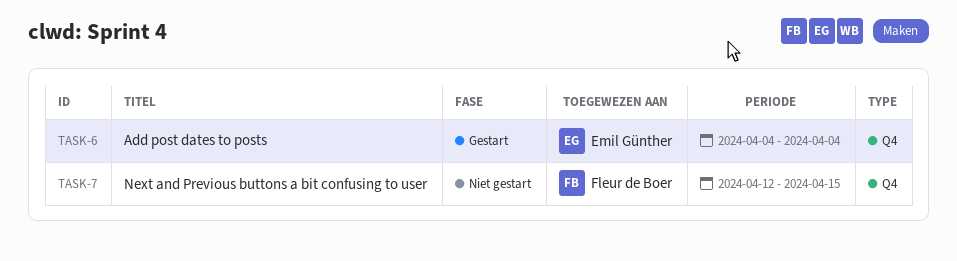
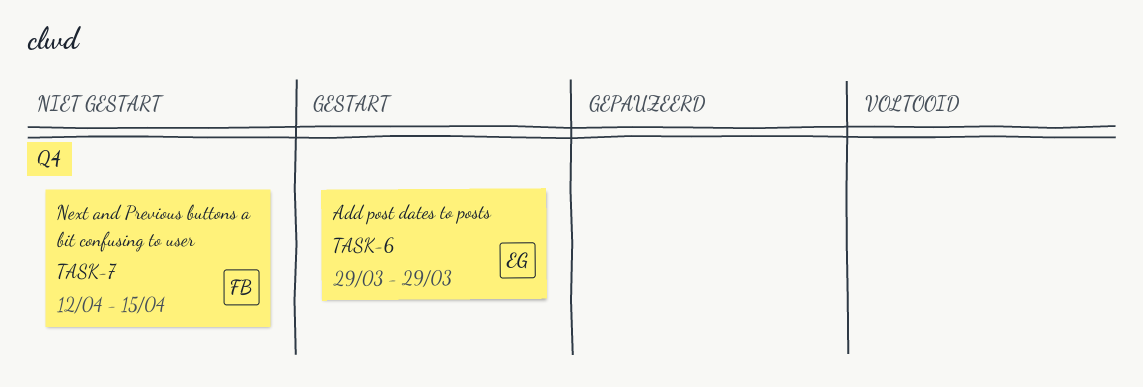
TASK-6, start: Apr 4 -> Mar 29
TASK-6, due: Apr 4 -> Mar 29

